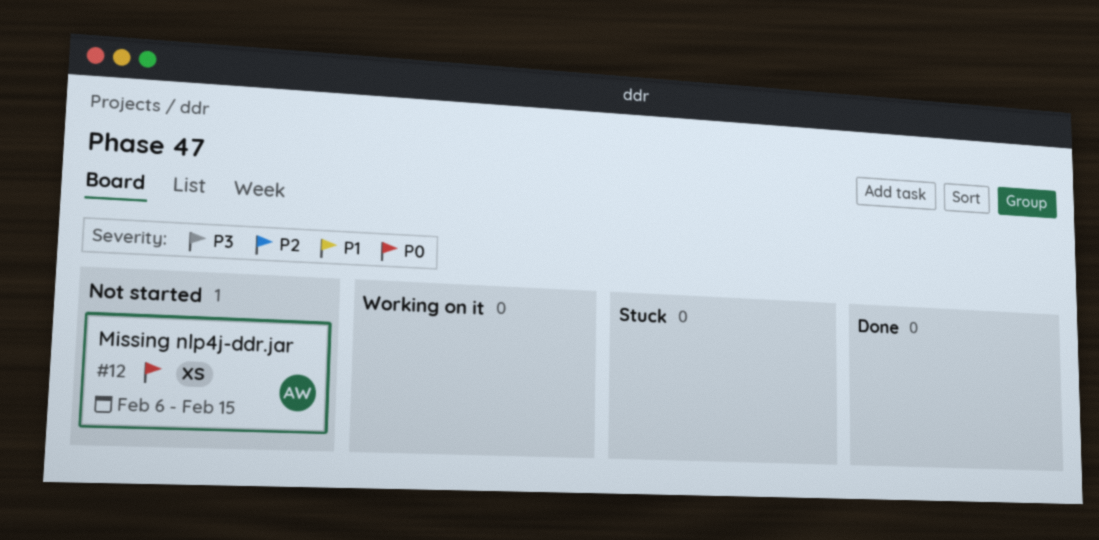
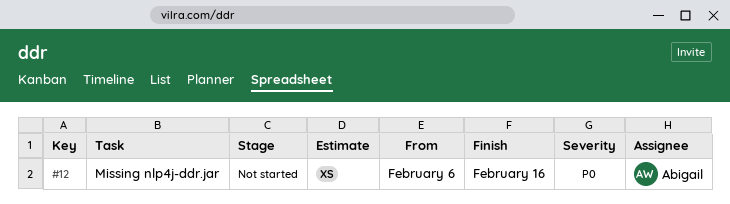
#12, due: Feb 15 -> Feb 16

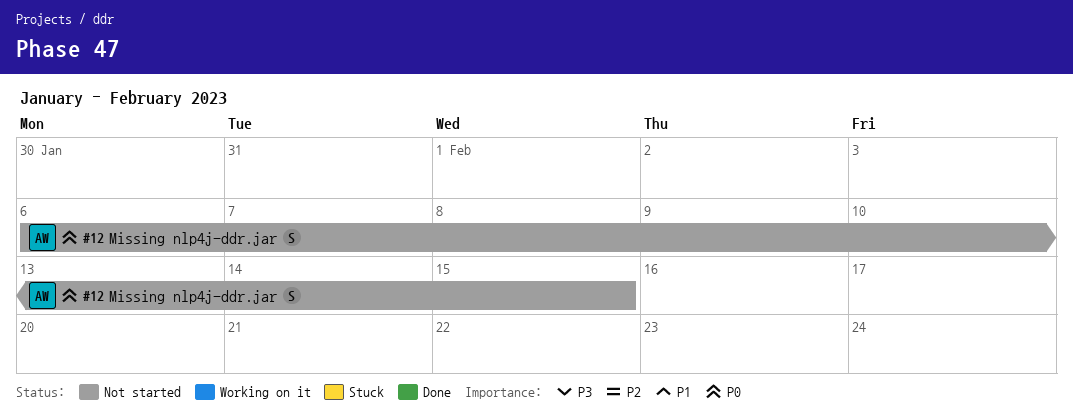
#12, estimate: XS -> S
#12, due: Feb 16 -> Feb 15

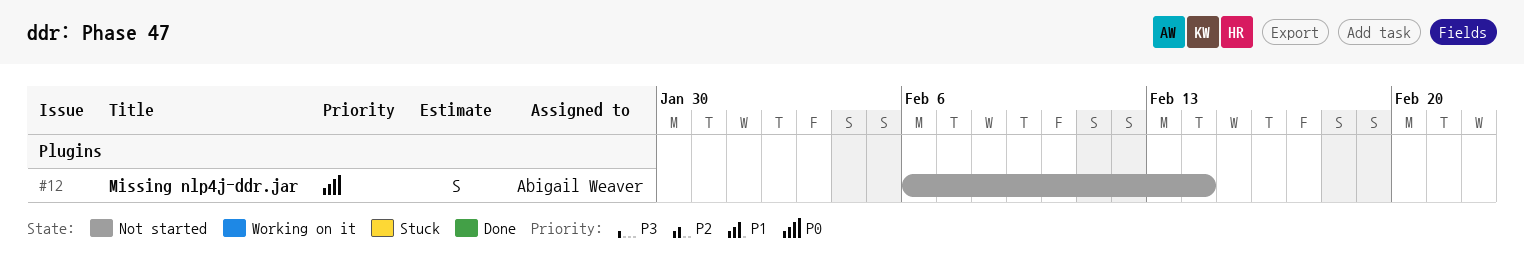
#12, due: Feb 15 -> Feb 14

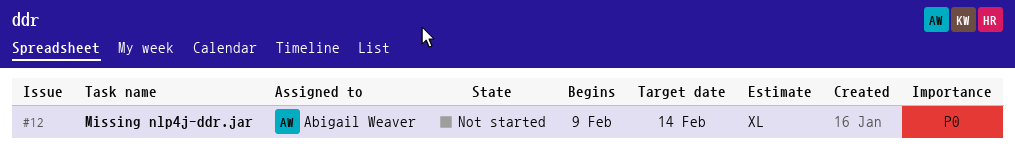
#12, estimate: S -> XL
#12, start: Feb 6 -> Feb 9

